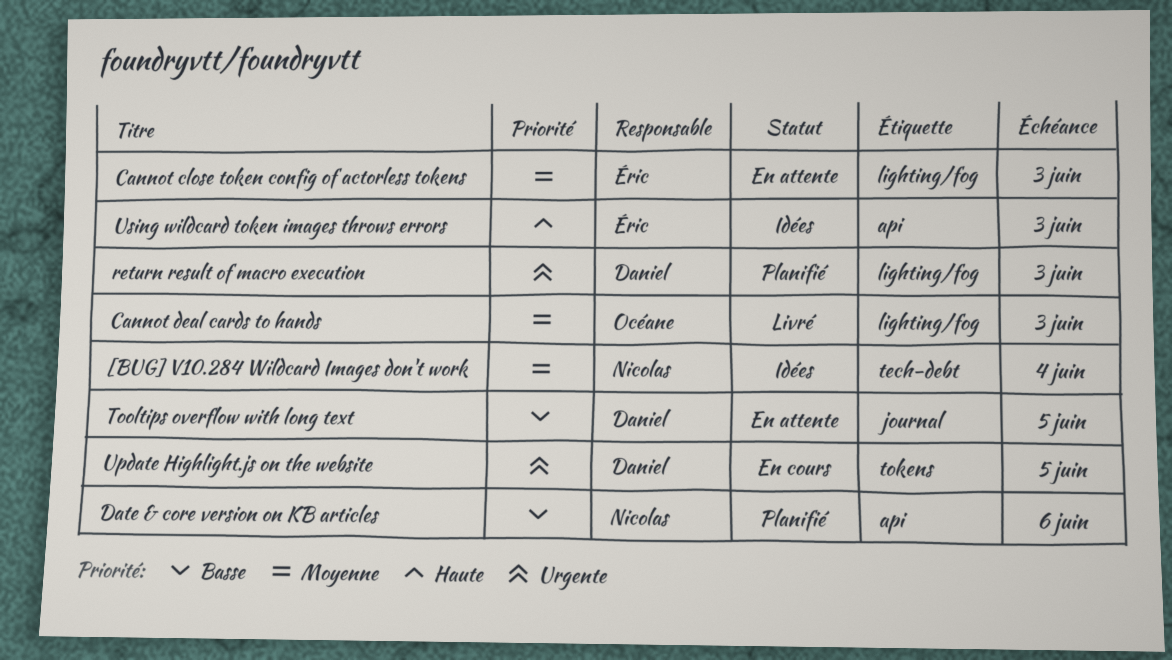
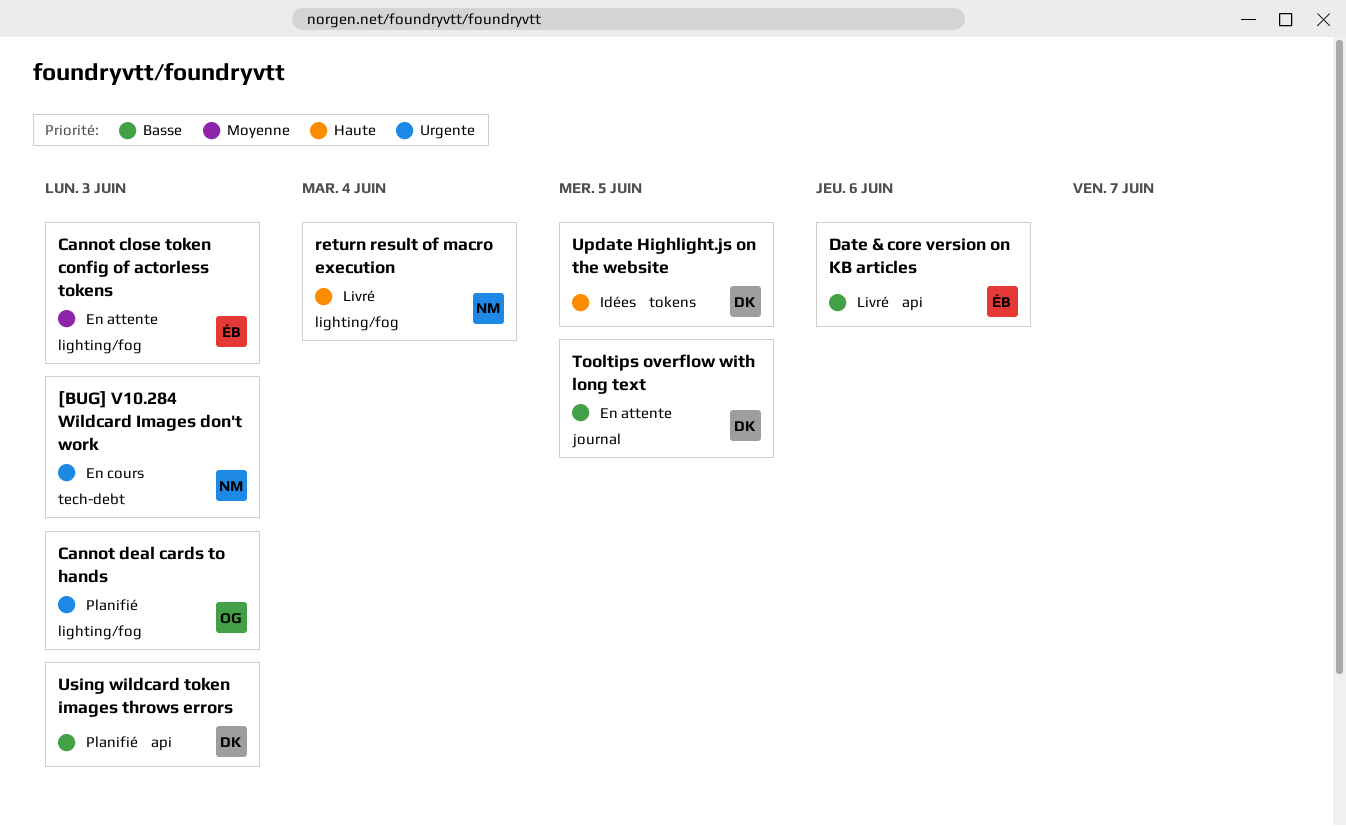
[BUG] V10.284 Wildcard Images don't work, status: Idées -> En cours
[BUG] V10.284 Wildcard Images don't work, priority: Moyenne -> Urgente
[BUG] V10.284 Wildcard Images don't work, due: Jun 4 -> Jun 3
Cannot deal cards to hands, status: Livré -> Planifié
Cannot deal cards to hands, priority: Moyenne -> Urgente
Date & core version on KB articles, status: Planifié -> Livré
Date & core version on KB articles, owner: Nicolas -> Éric
return result of macro execution, status: Planifié -> Livré
return result of macro execution, owner: Daniel -> Nicolas
return result of macro execution, priority: Urgente -> Haute
return result of macro execution, due: Jun 3 -> Jun 4
Update Highlight.js on the website, status: En cours -> Idées
Update Highlight.js on the website, priority: Urgente -> Haute
Using wildcard token images throws errors, status: Idées -> Planifié
Using wildcard token images throws errors, owner: Éric -> Daniel
Using wildcard token images throws errors, priority: Haute -> Basse

